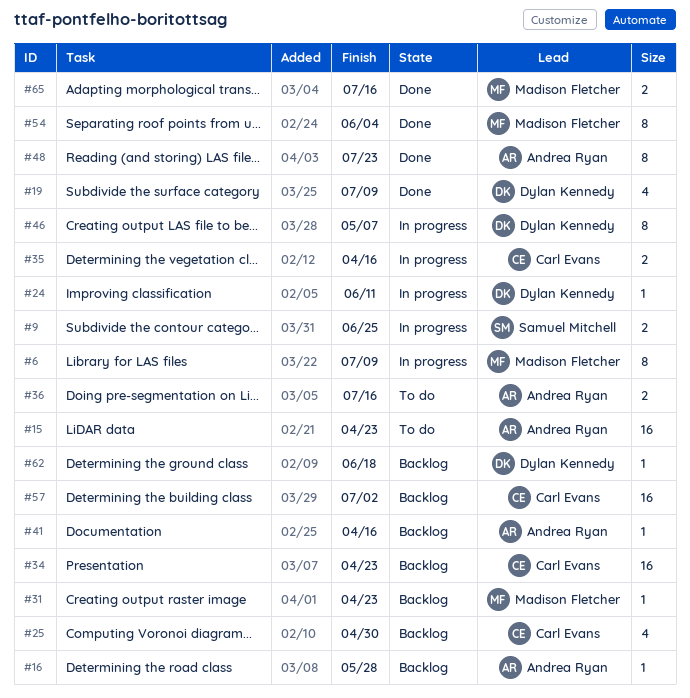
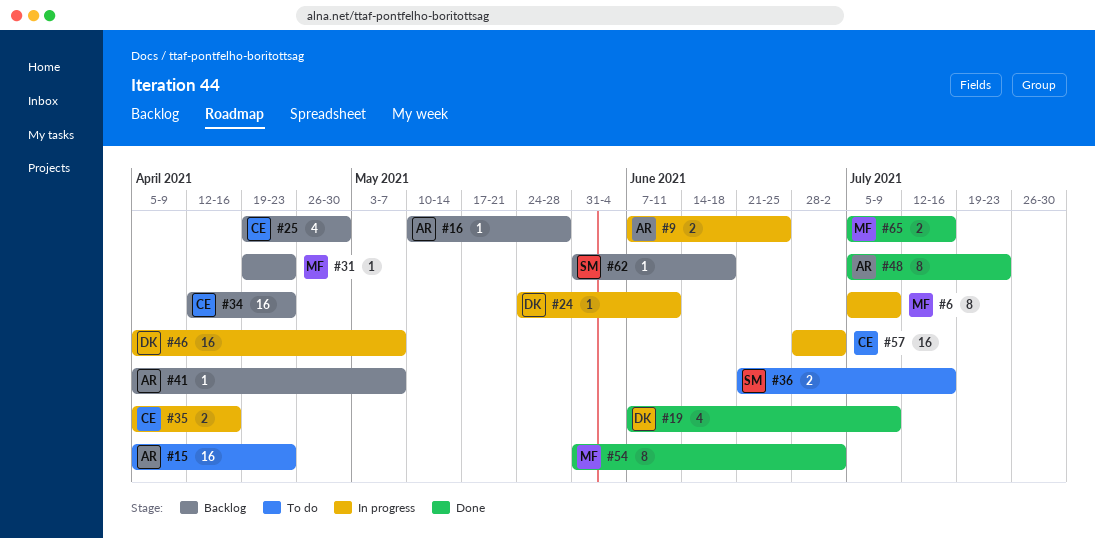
#9, owner: Samuel Mitchell -> Andrea Ryan
#36, owner: Andrea Ryan -> Samuel Mitchell
#41, due: Apr 16 -> May 7
#46, estimate: 8 -> 16
#54, due: Jun 4 -> Jul 2
#57, status: Backlog -> In progress
#62, owner: Dylan Kennedy -> Samuel Mitchell

